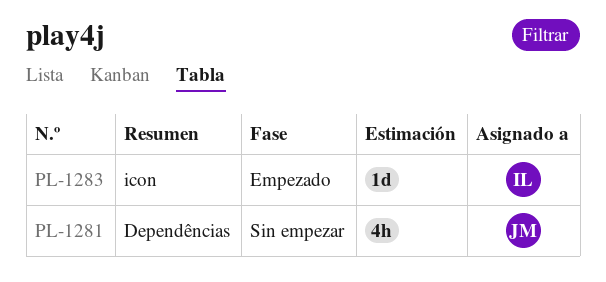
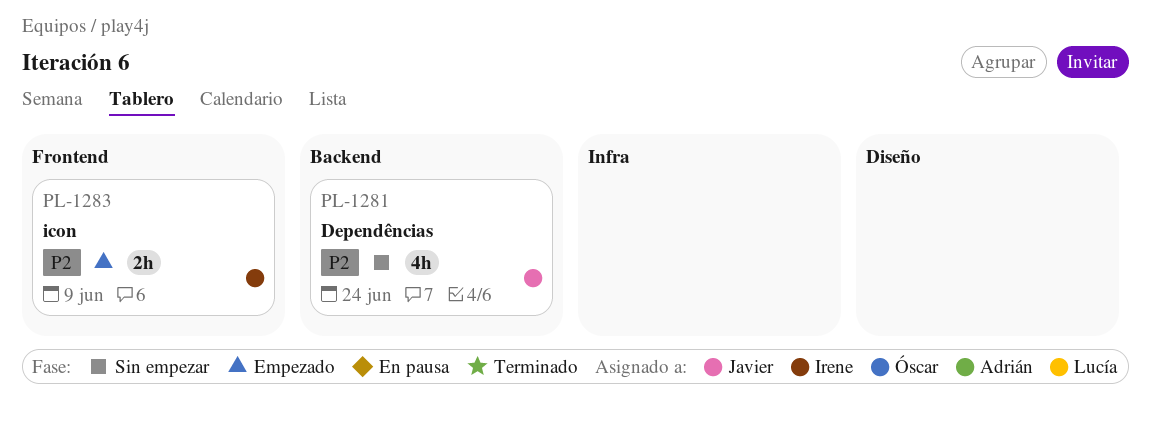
PL-1283, estimate: 1d -> 2h

